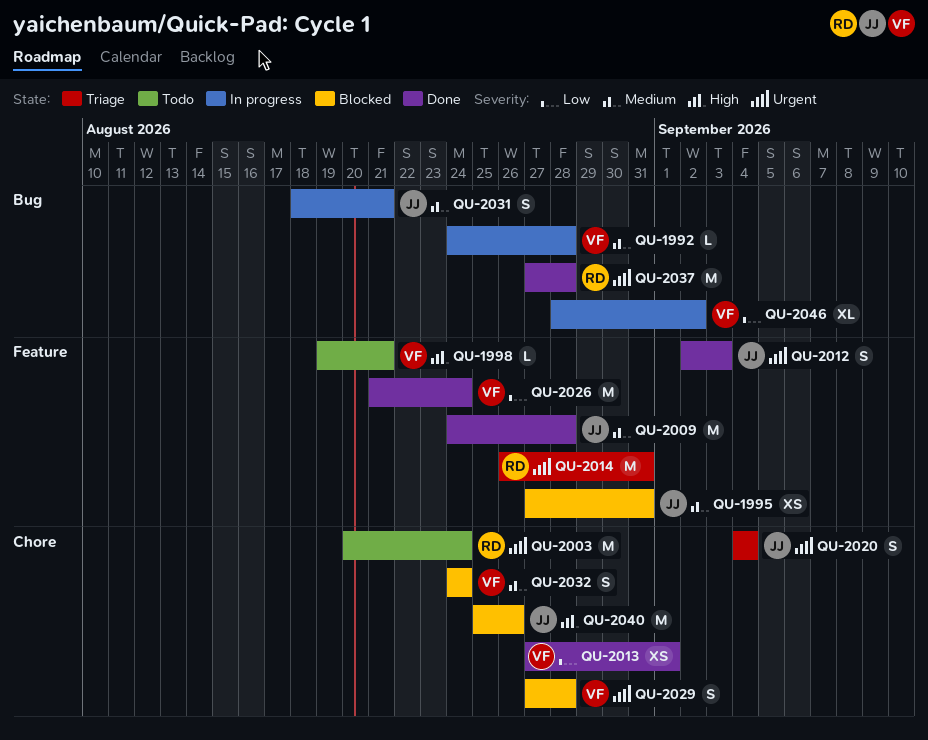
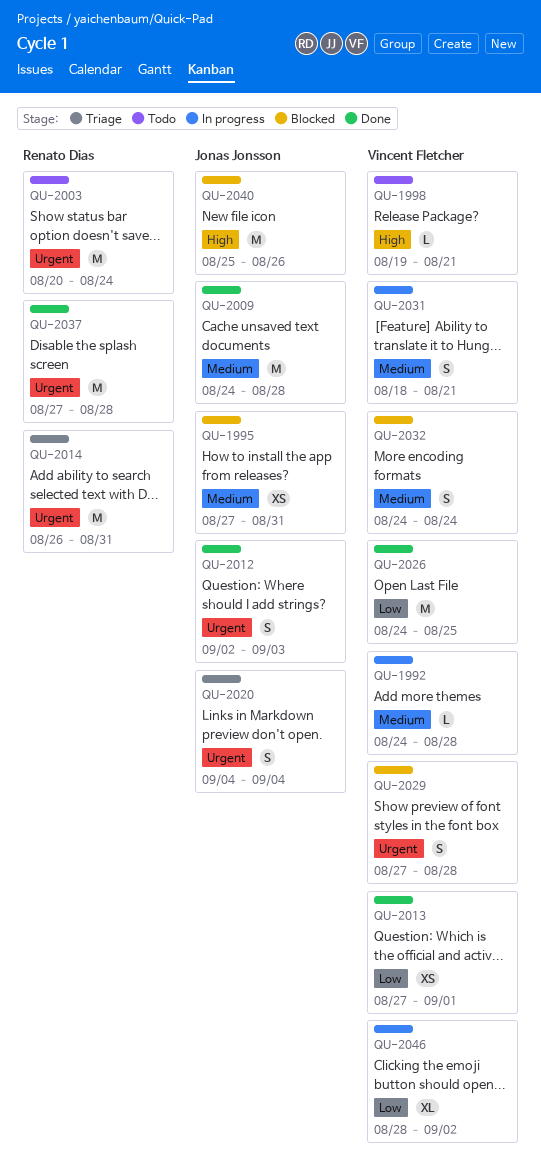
QU-2026, start: Aug 21 -> Aug 24
QU-2026, due: Aug 24 -> Aug 25
QU-2031, owner: Jonas Jonsson -> Vincent Fletcher

